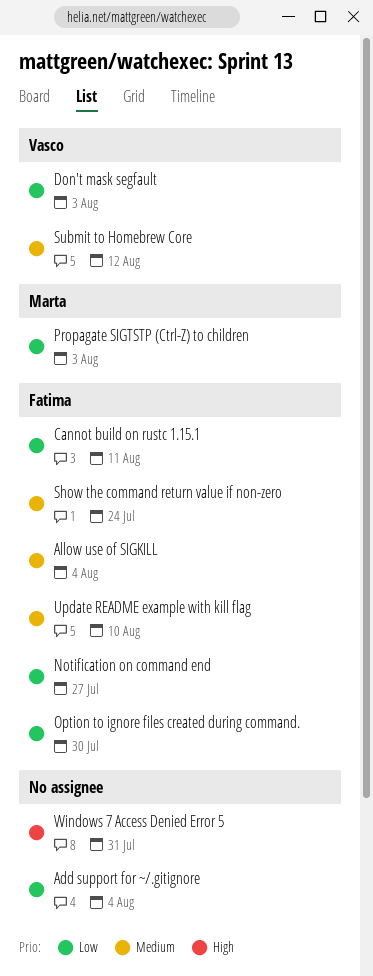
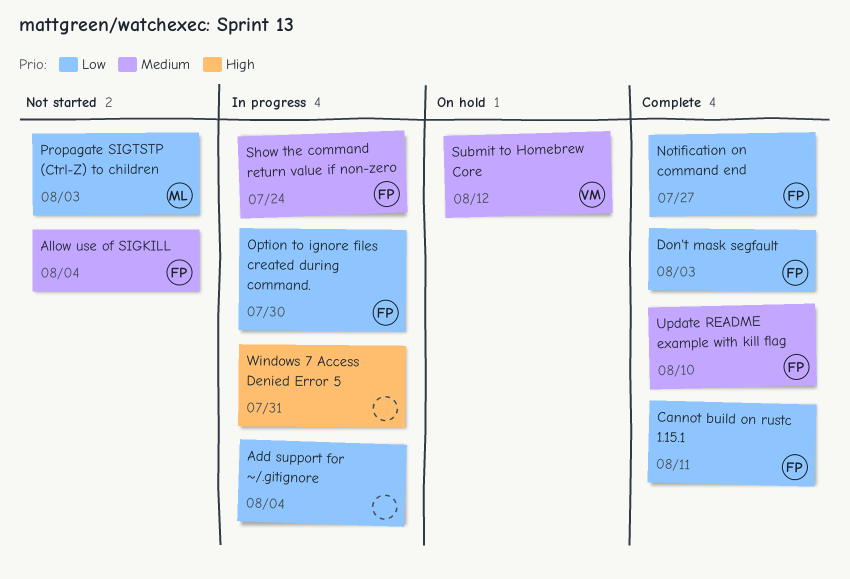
Don't mask segfault, owner: Vasco -> Fatima

